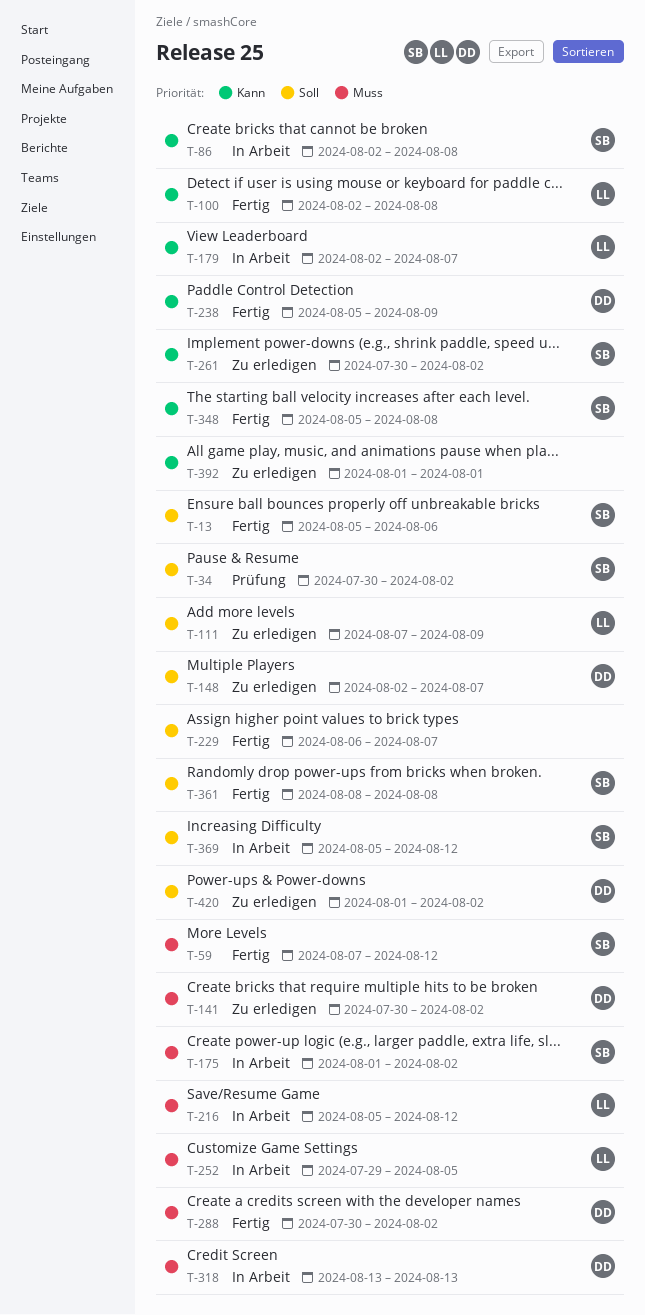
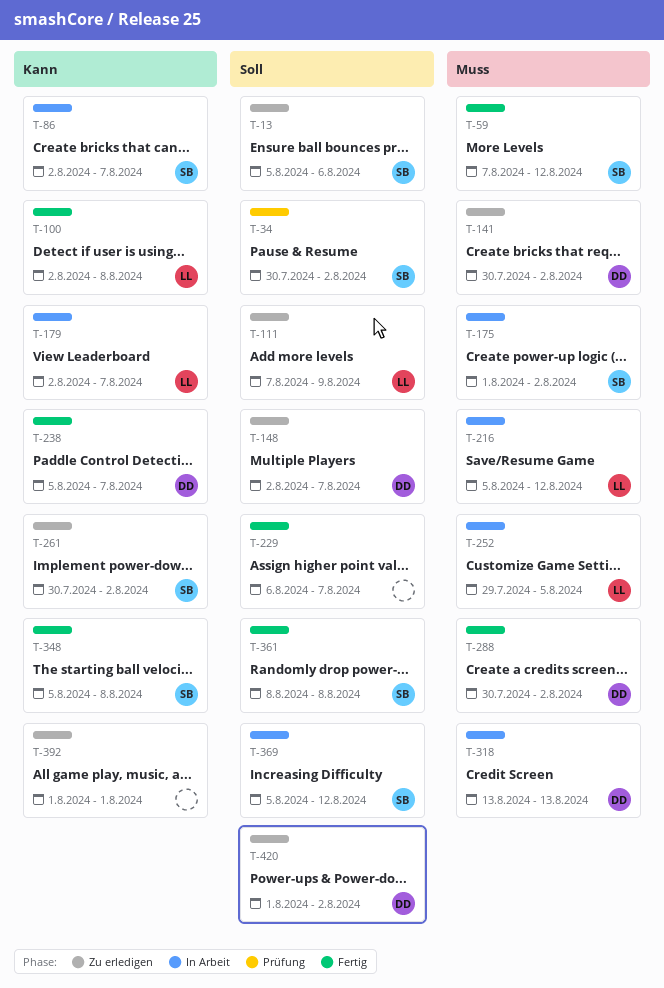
T-13, status: Fertig -> Zu erledigen
T-86, due: Aug 8 -> Aug 7
T-238, due: Aug 9 -> Aug 7

